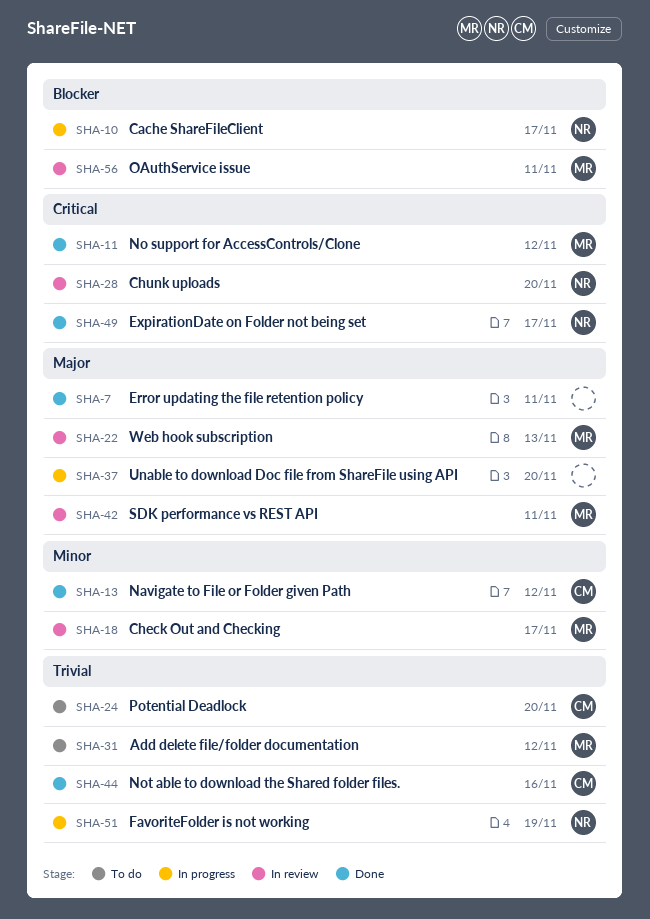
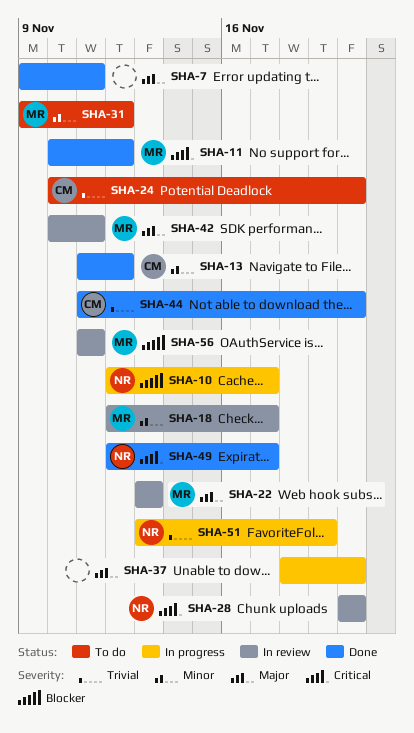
SHA-31, priority: Trivial -> Minor
SHA-44, due: Nov 16 -> Nov 20

